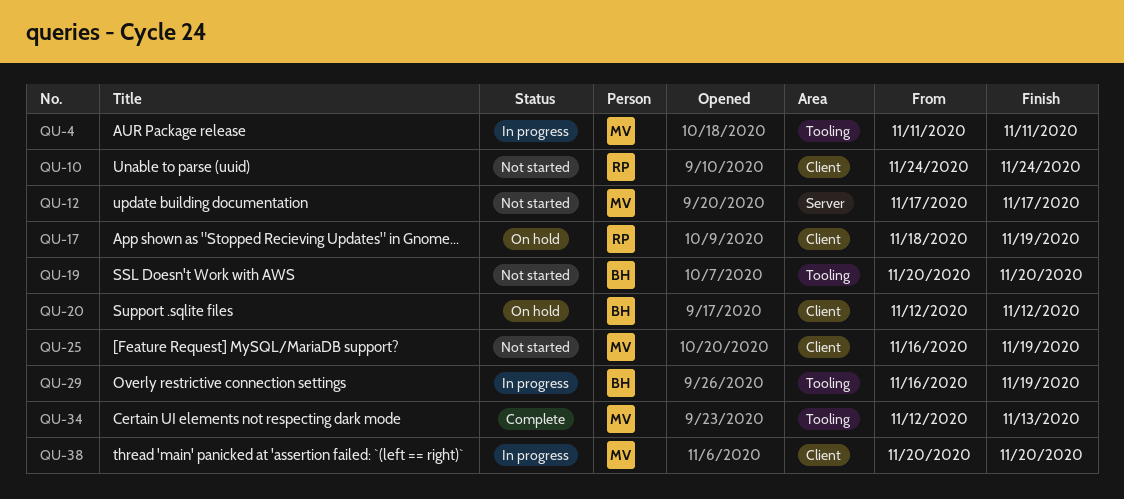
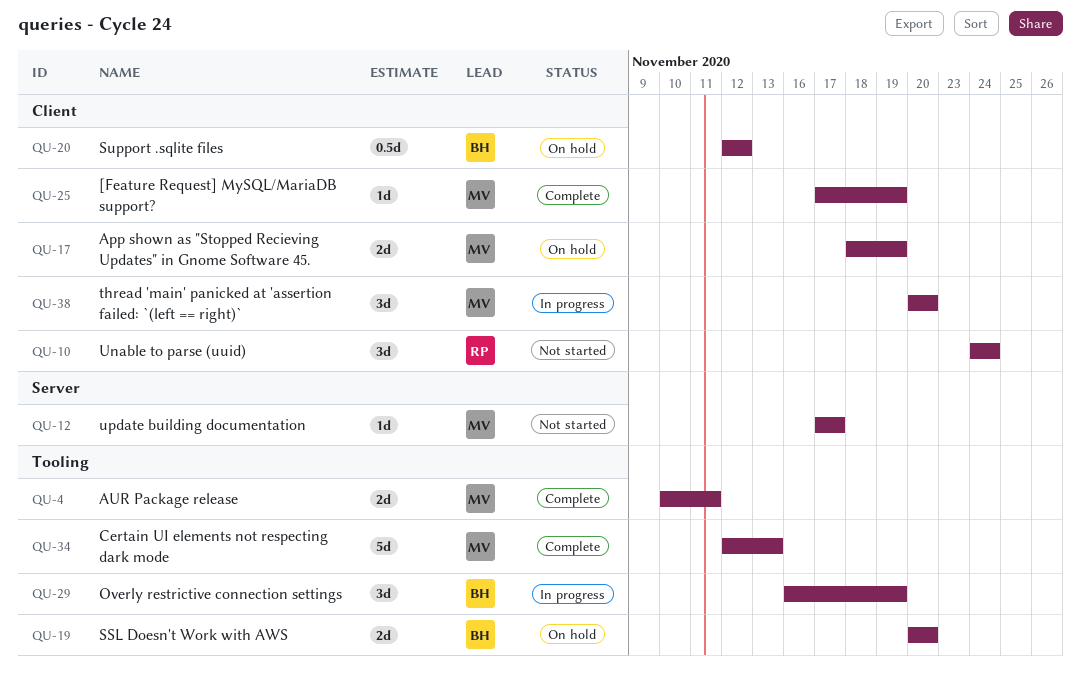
QU-4, status: In progress -> Complete
QU-4, start: Nov 11 -> Nov 10
QU-17, owner: RP -> MV
QU-19, status: Not started -> On hold
QU-25, status: Not started -> Complete
QU-25, start: Nov 16 -> Nov 17

